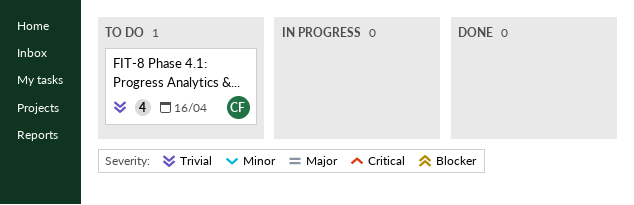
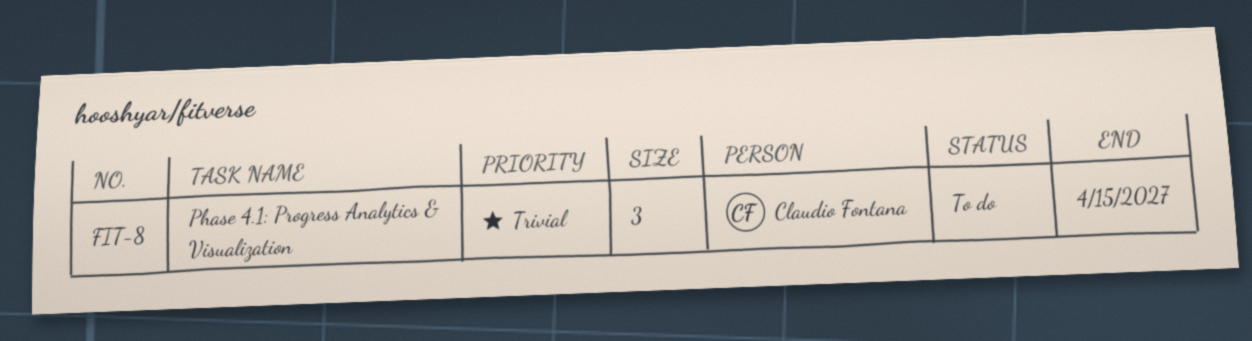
FIT-8, estimate: 4 -> 3
FIT-8, due: Apr 16 -> Apr 15

